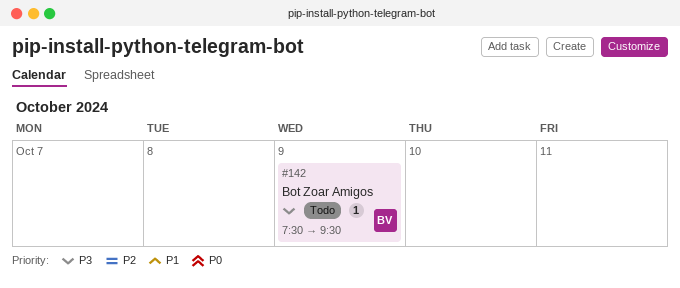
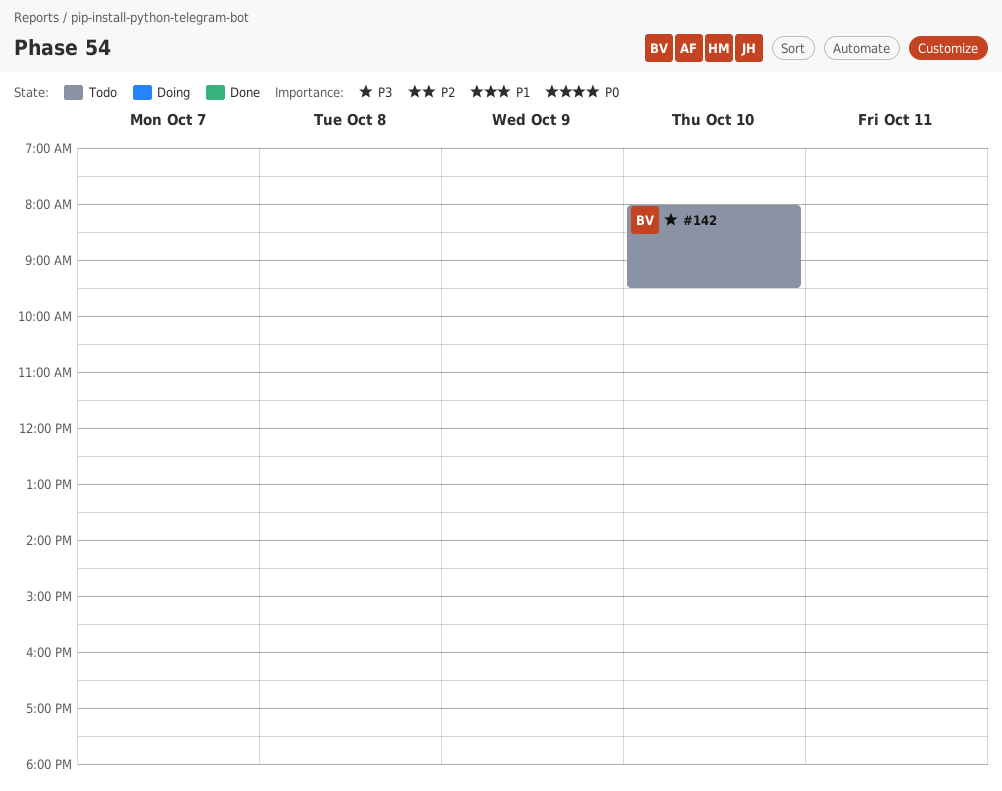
#142, day: Oct 9 -> Oct 10
#142, begins: 07:30 -> 08:00

